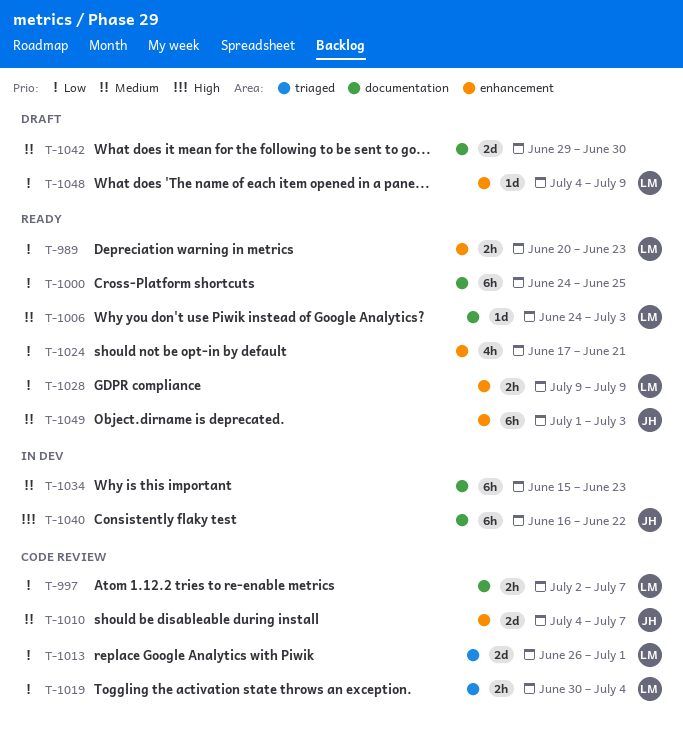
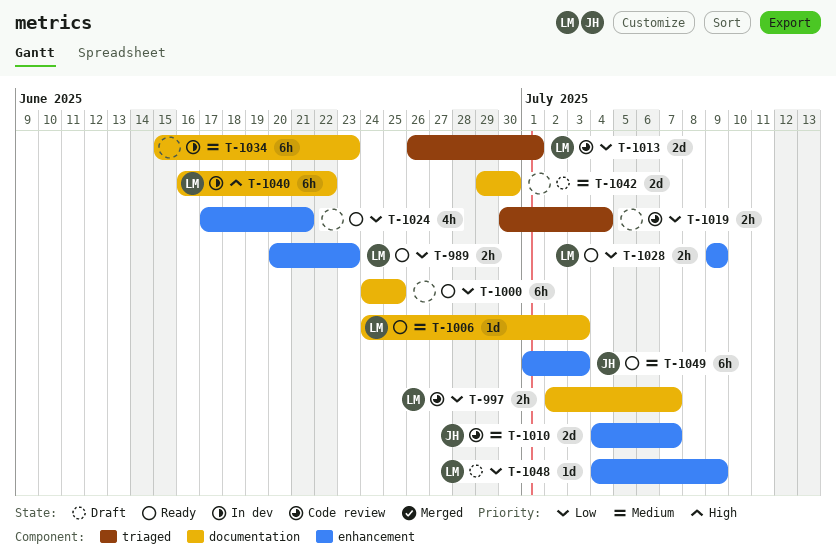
T-1019, owner: LM -> none
T-1040, owner: JH -> LM

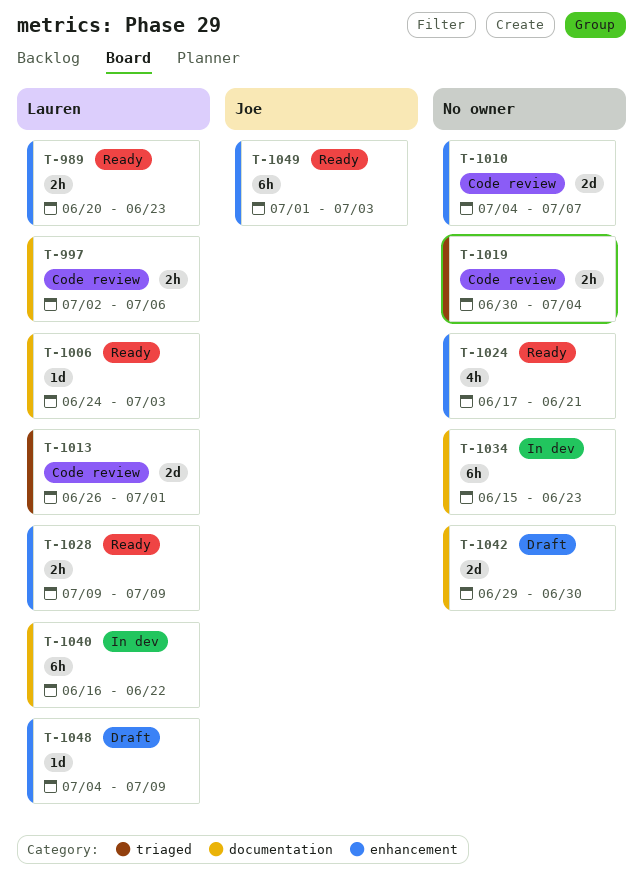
T-997, due: Jul 7 -> Jul 6
T-1000: present -> none
T-1010, owner: Joe -> none

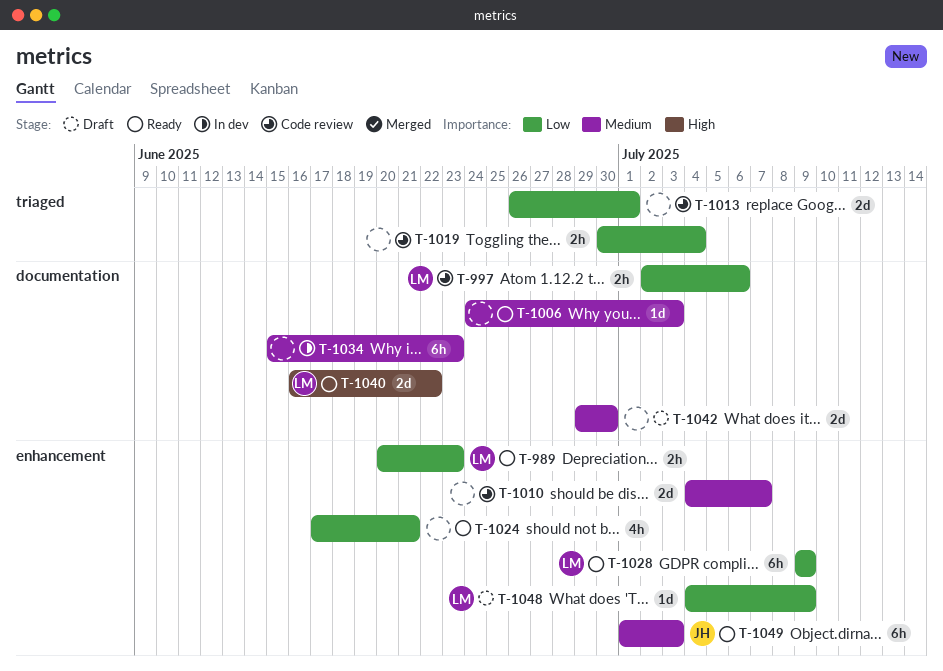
T-1006, owner: Lauren -> none
T-1013, owner: Lauren -> none
T-1028, estimate: 2h -> 6h
T-1040, status: In dev -> Ready
T-1040, estimate: 6h -> 2d

